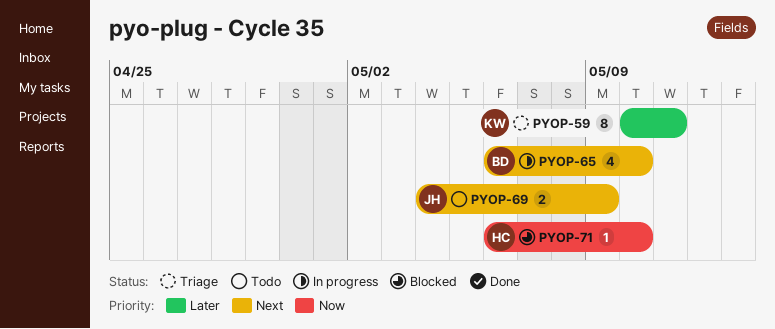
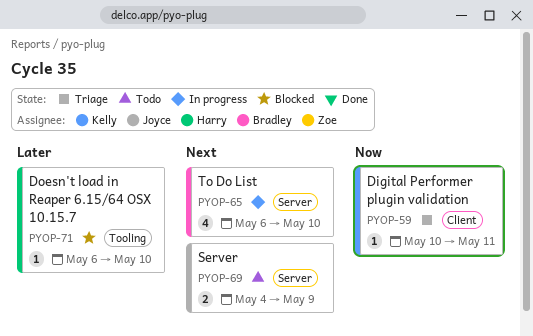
PYOP-59, priority: Later -> Now
PYOP-59, estimate: 8 -> 1
PYOP-71, priority: Now -> Later

